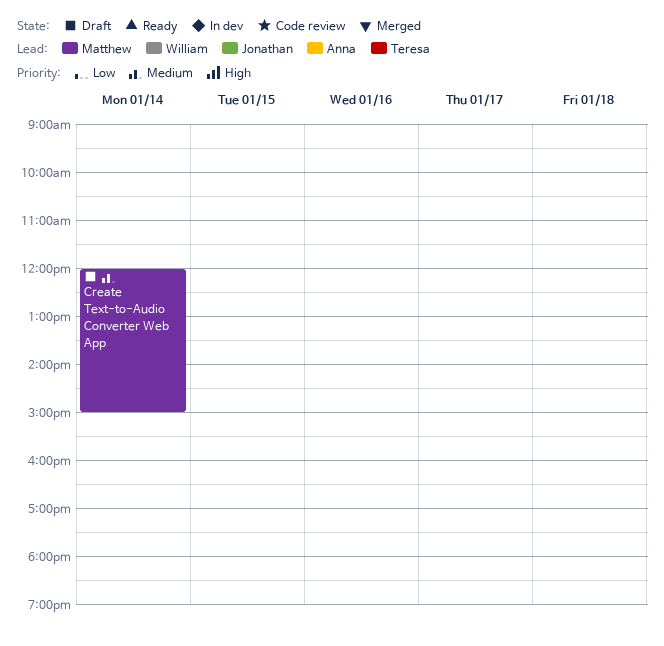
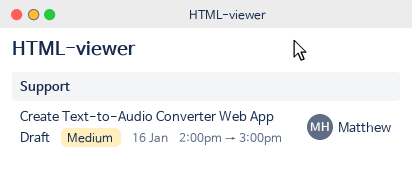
Create Text-to-Audio Converter Web App, day: Jan 14 -> Jan 16
Create Text-to-Audio Converter Web App, begins: 12:00 -> 14:00

